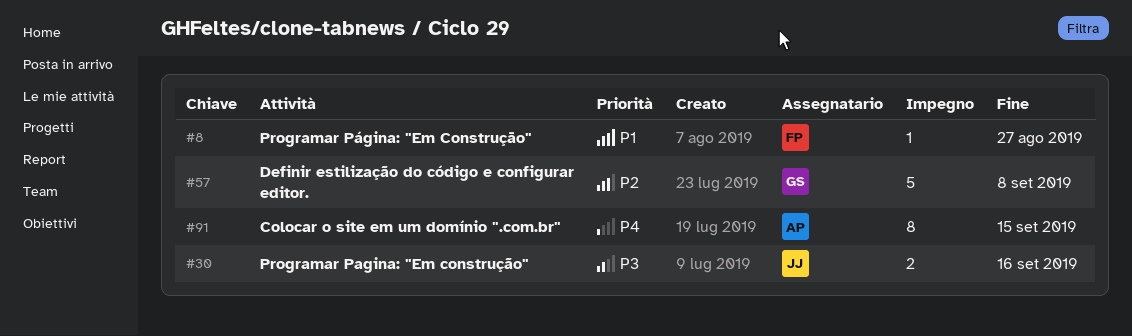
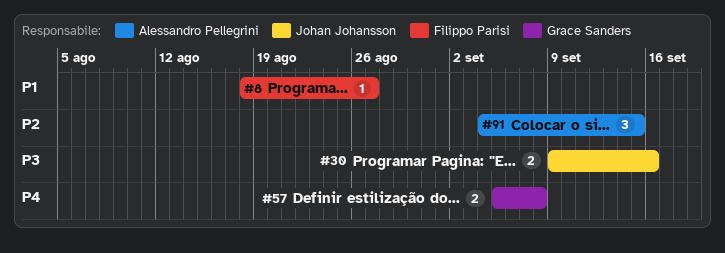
#57, priority: P2 -> P4
#57, estimate: 5 -> 2
#91, priority: P4 -> P2
#91, estimate: 8 -> 3

